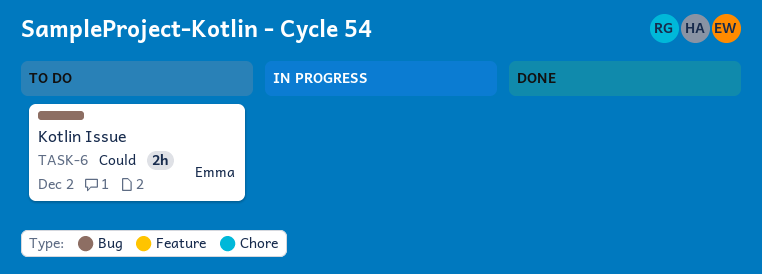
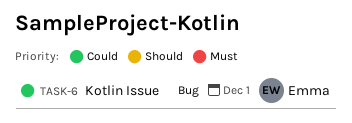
TASK-6, due: Dec 2 -> Dec 1

